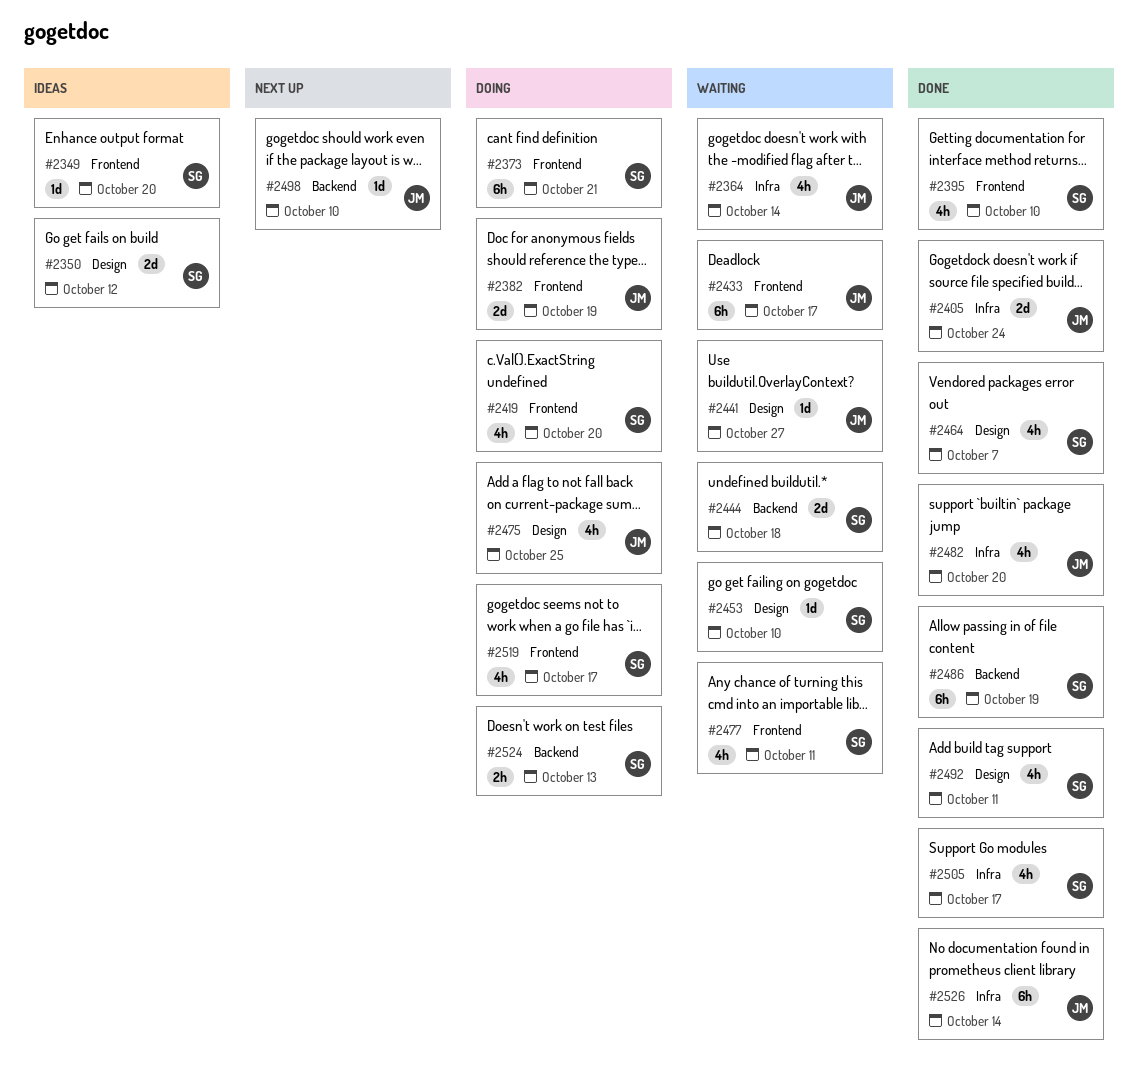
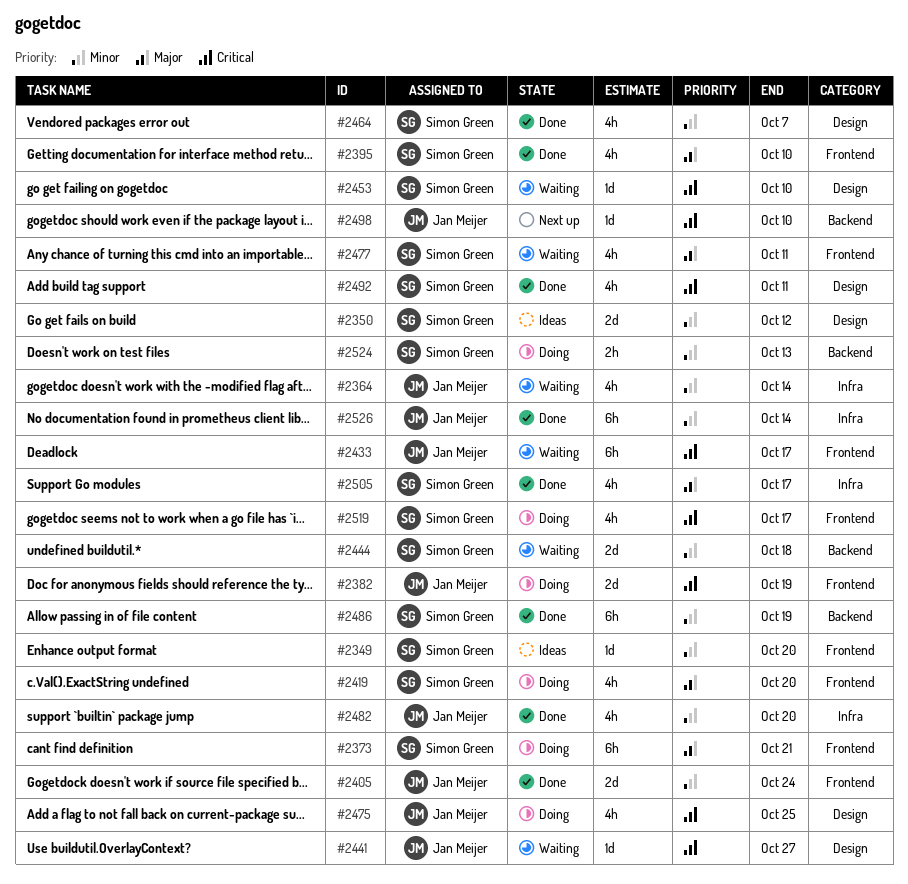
#2405, label: Infra -> Frontend

